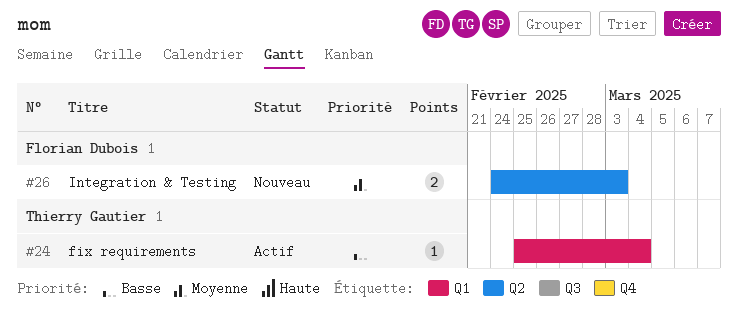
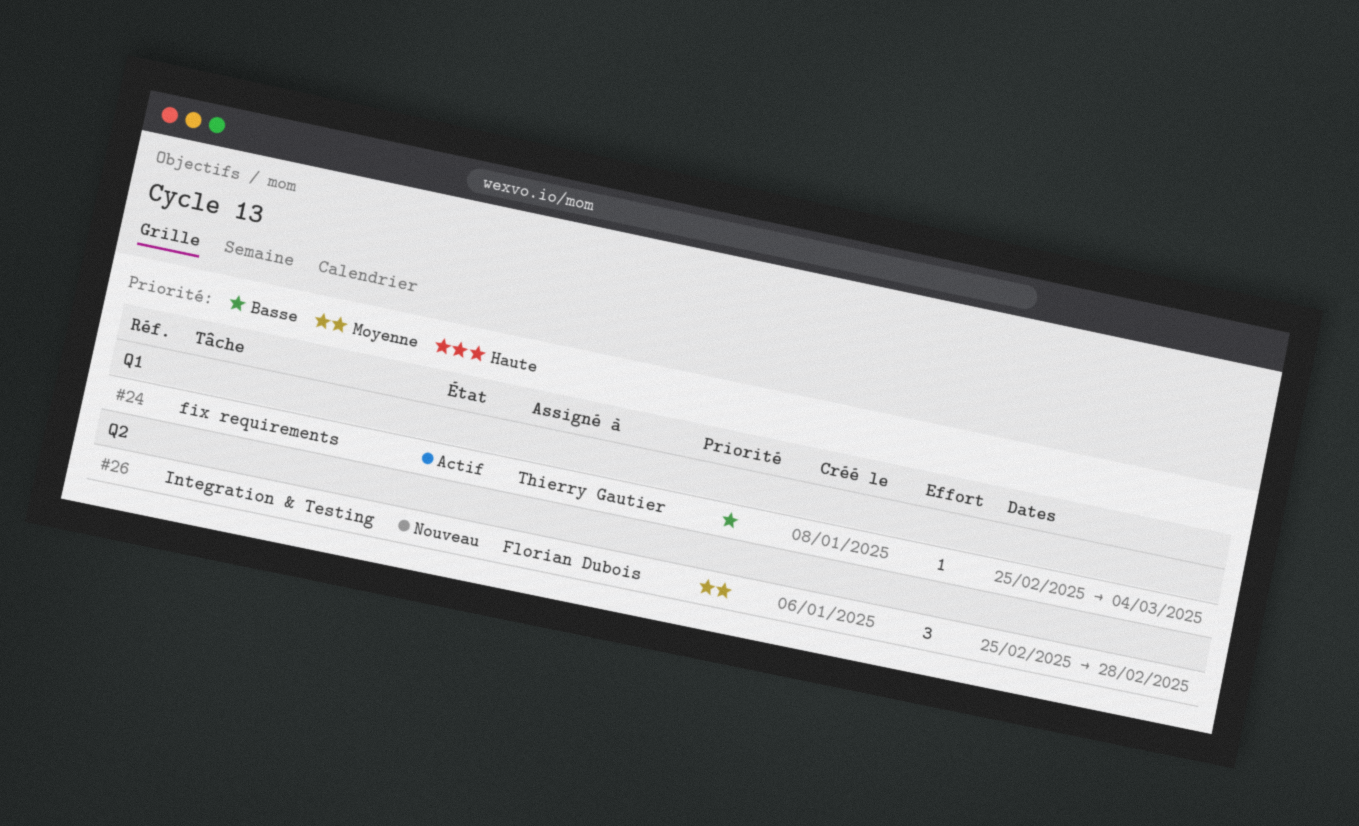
#26, estimate: 2 -> 3
#26, start: Feb 24 -> Feb 25
#26, due: Mar 3 -> Feb 28

